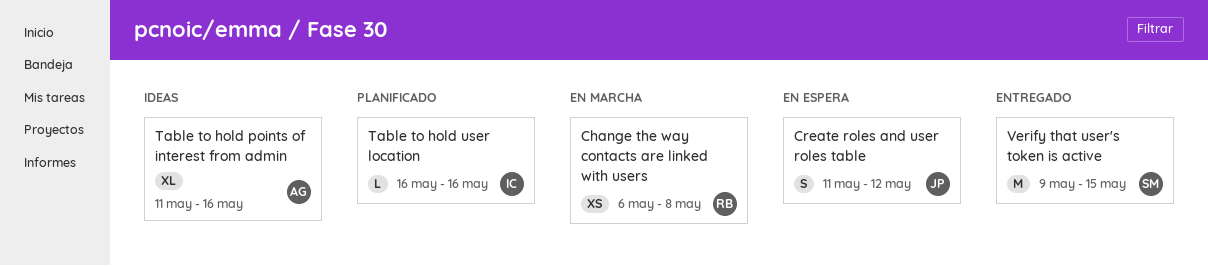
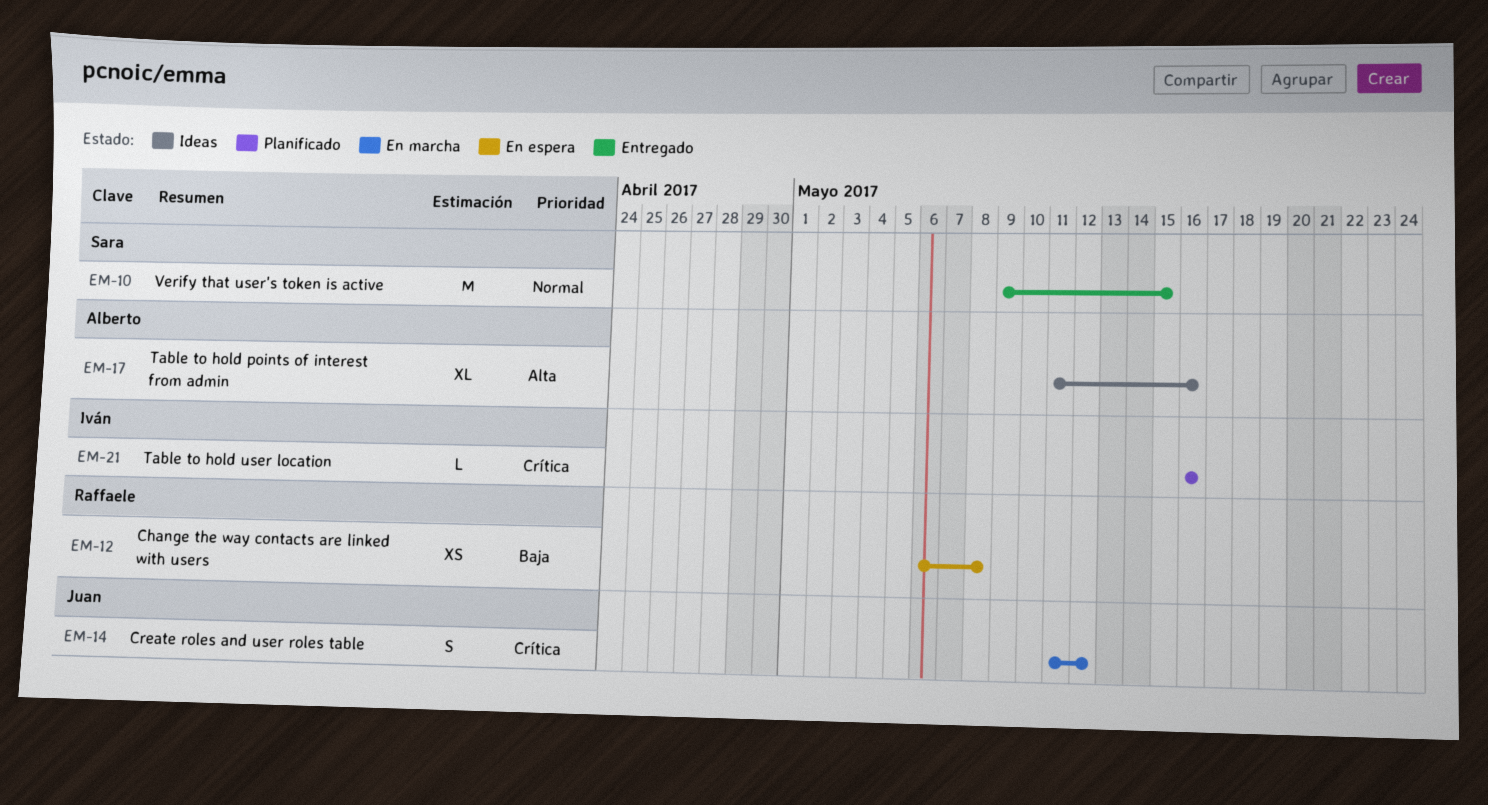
Change the way contacts are linked with users, status: En marcha -> En espera
Create roles and user roles table, status: En espera -> En marcha

